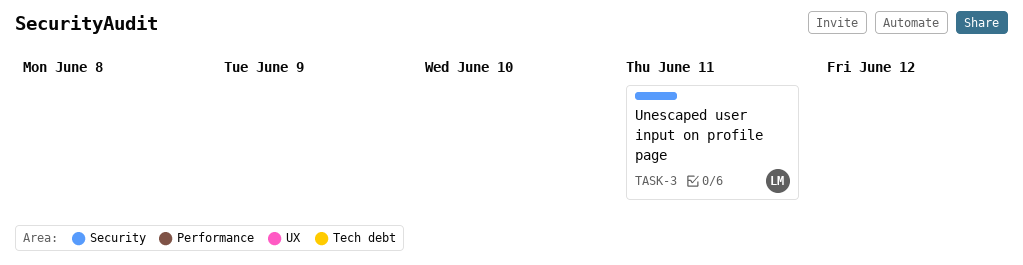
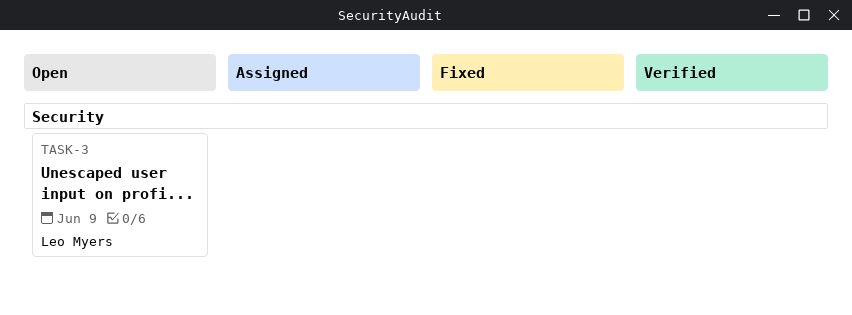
TASK-3, due: Jun 11 -> Jun 9

